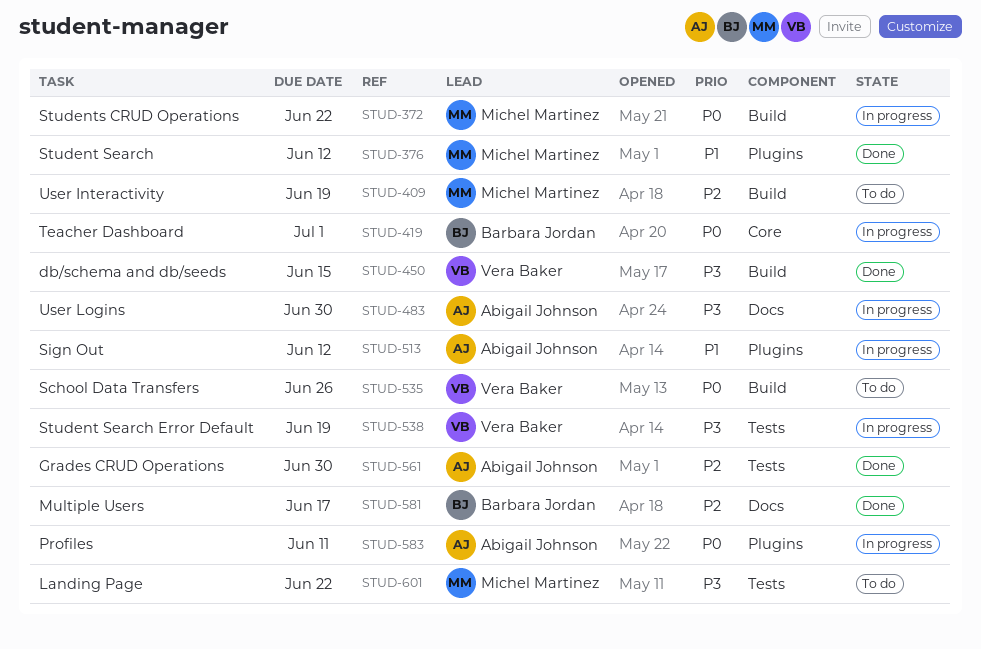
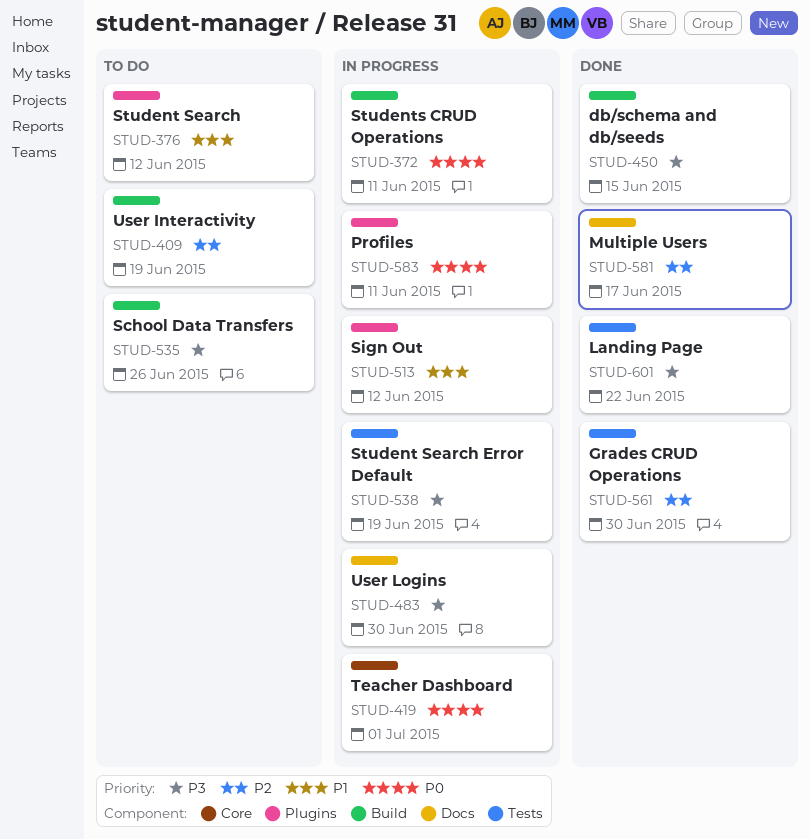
STUD-372, due: Jun 22 -> Jun 11
STUD-376, status: Done -> To do
STUD-535, priority: P0 -> P3
STUD-601, status: To do -> Done

